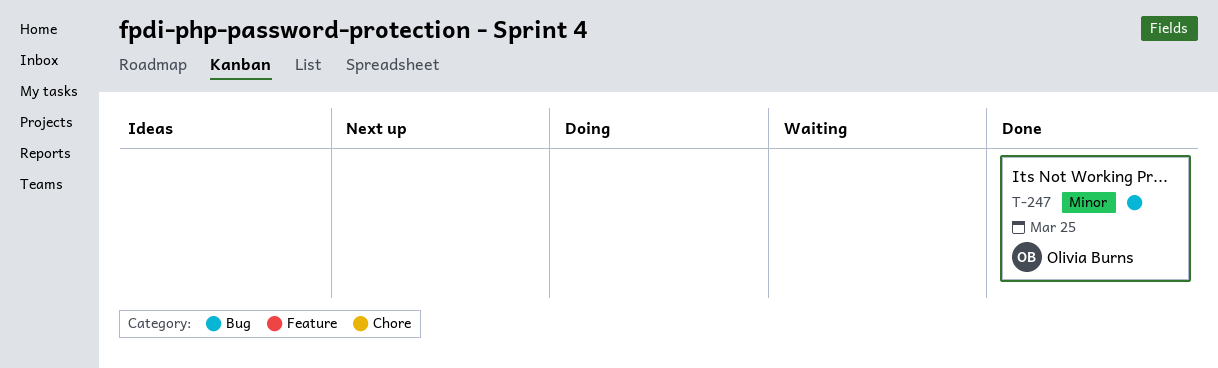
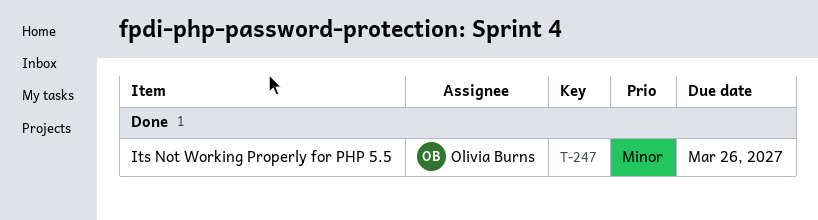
T-247, due: Mar 25 -> Mar 26

